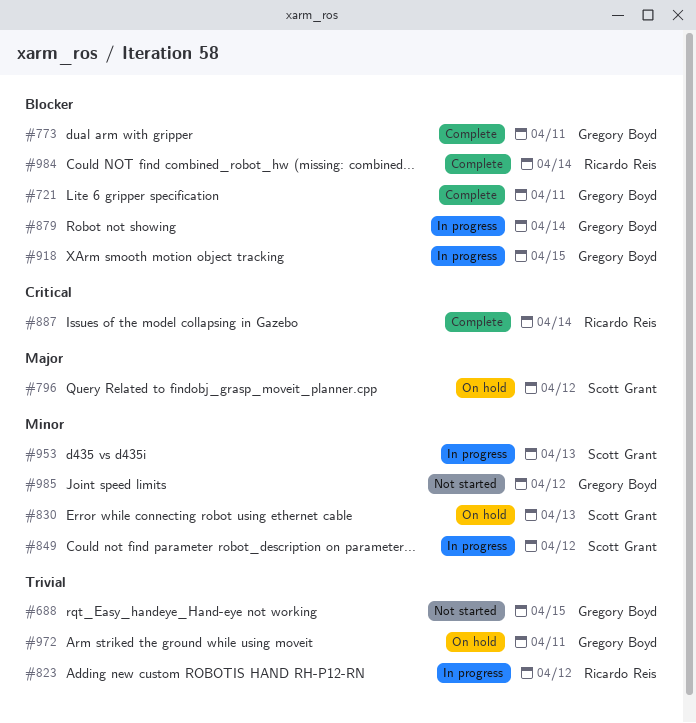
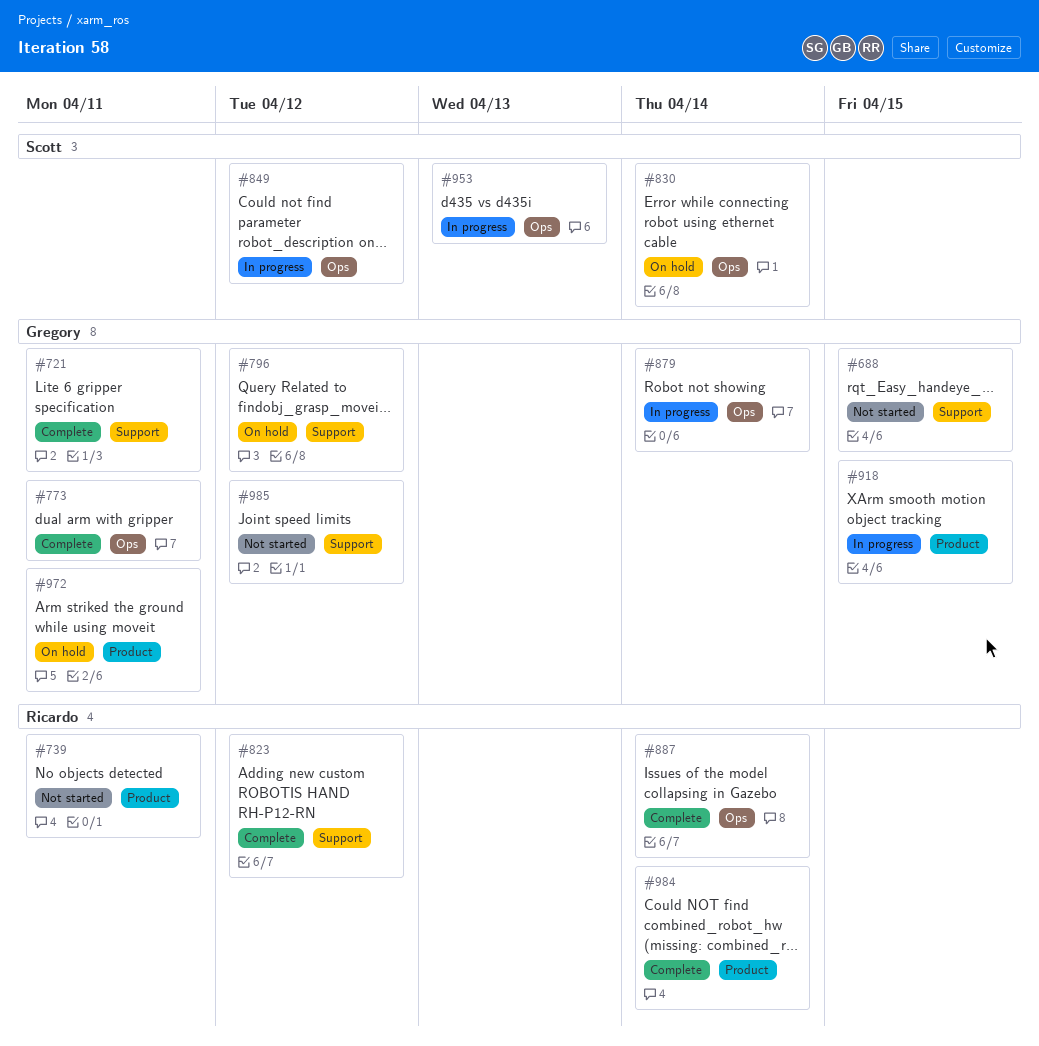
#739: none -> present
#796, owner: Scott Grant -> Gregory Boyd
#823, status: In progress -> Complete
#830, due: Apr 13 -> Apr 14

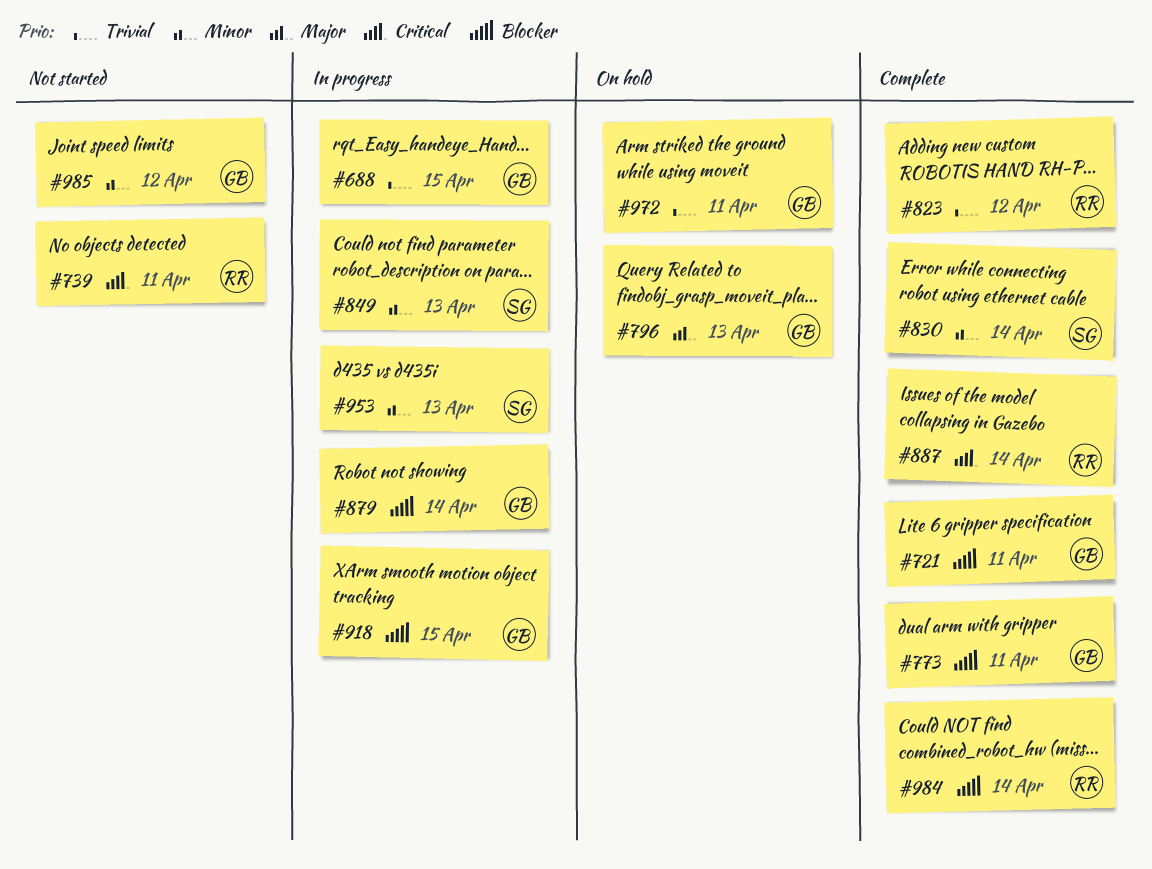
#688, status: Not started -> In progress
#796, due: Apr 12 -> Apr 13
#830, status: On hold -> Complete
#849, due: Apr 12 -> Apr 13

